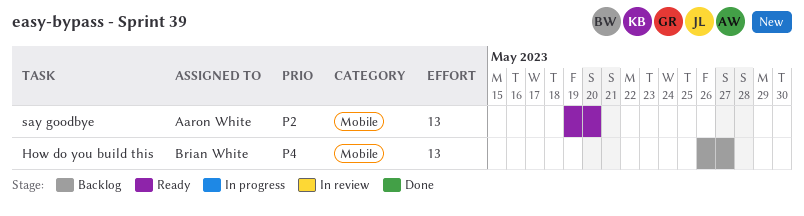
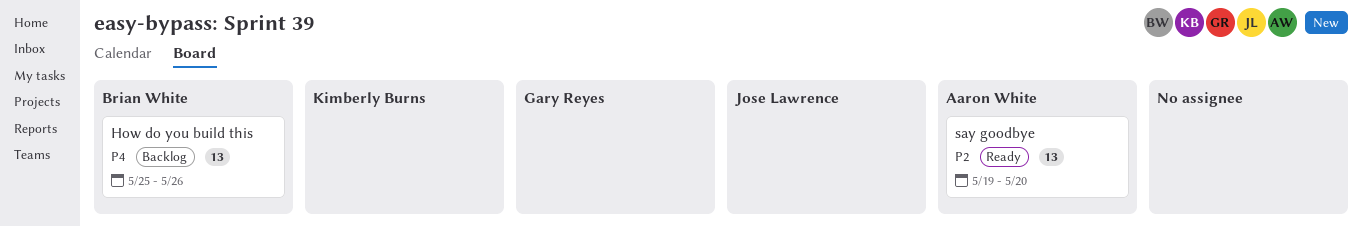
How do you build this, start: May 26 -> May 25
How do you build this, due: May 27 -> May 26

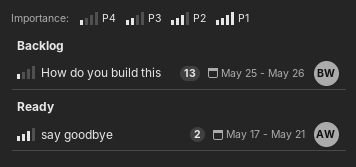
say goodbye, estimate: 13 -> 2
say goodbye, start: May 19 -> May 17
say goodbye, due: May 20 -> May 21

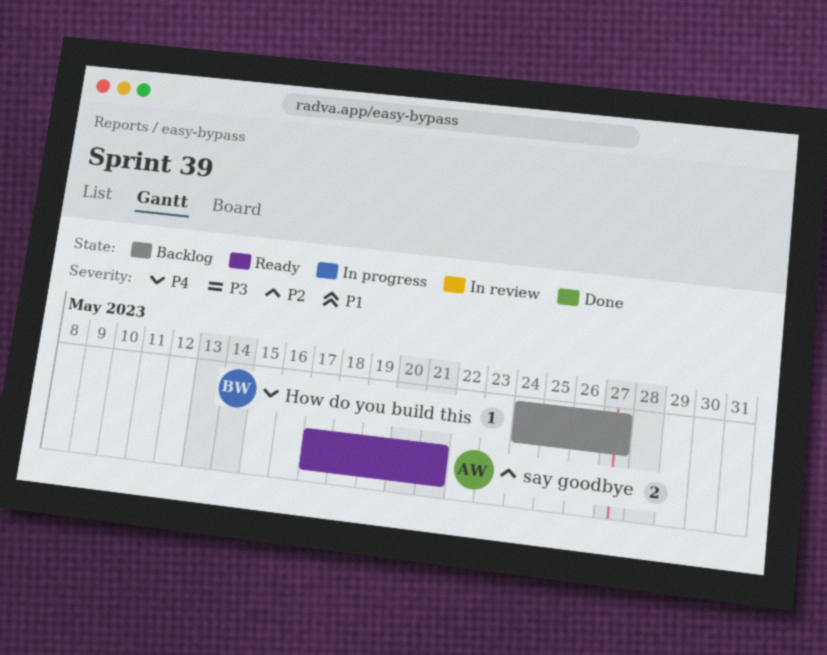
How do you build this, estimate: 13 -> 1
How do you build this, start: May 25 -> May 24
How do you build this, due: May 26 -> May 27

